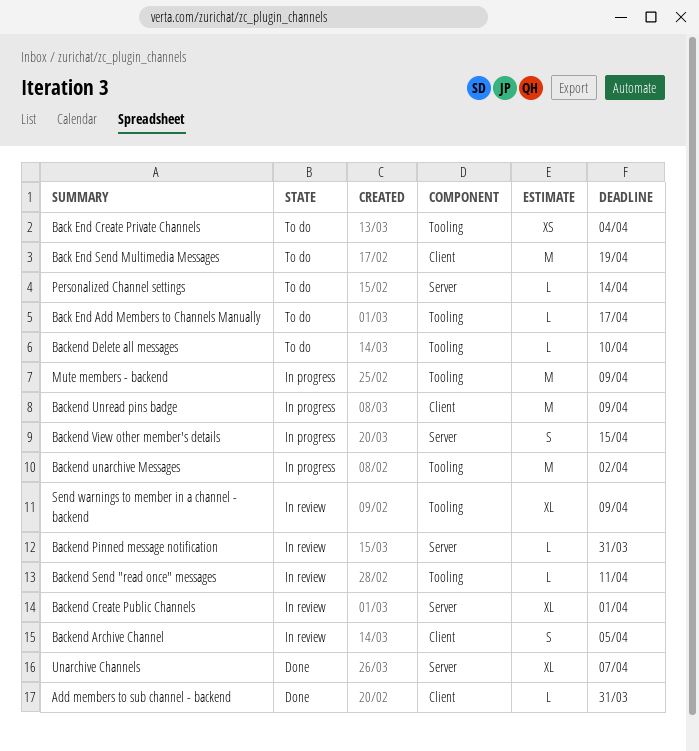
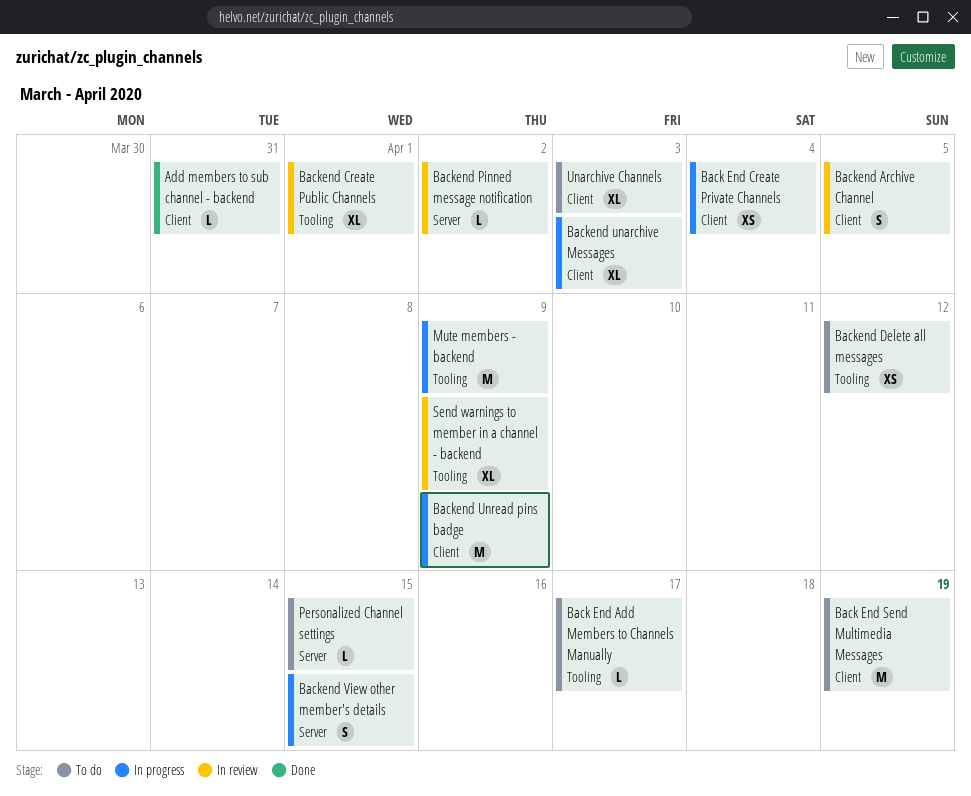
Back End Create Private Channels, status: To do -> In progress
Back End Create Private Channels, label: Tooling -> Client
Backend Create Public Channels, label: Server -> Tooling
Backend Delete all messages, estimate: L -> XS
Backend Delete all messages, due: Apr 10 -> Apr 12
Backend Pinned message notification, due: Mar 31 -> Apr 2
Backend Send "read once" messages: present -> none
Backend unarchive Messages, label: Tooling -> Client
Backend unarchive Messages, estimate: M -> XL
Backend unarchive Messages, due: Apr 2 -> Apr 3
Personalized Channel settings, due: Apr 14 -> Apr 15
Unarchive Channels, status: Done -> To do
Unarchive Channels, label: Server -> Client
Unarchive Channels, due: Apr 7 -> Apr 3

